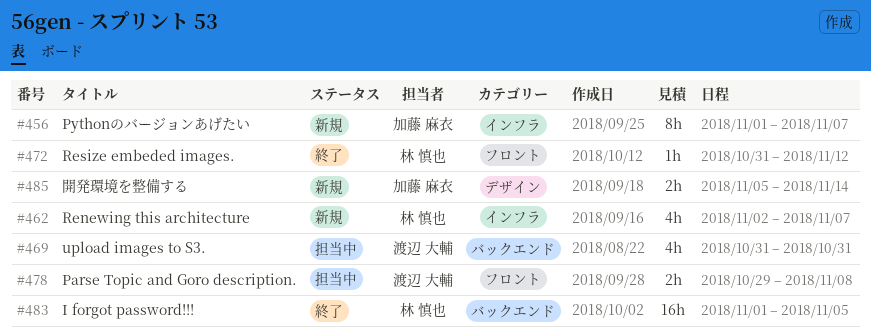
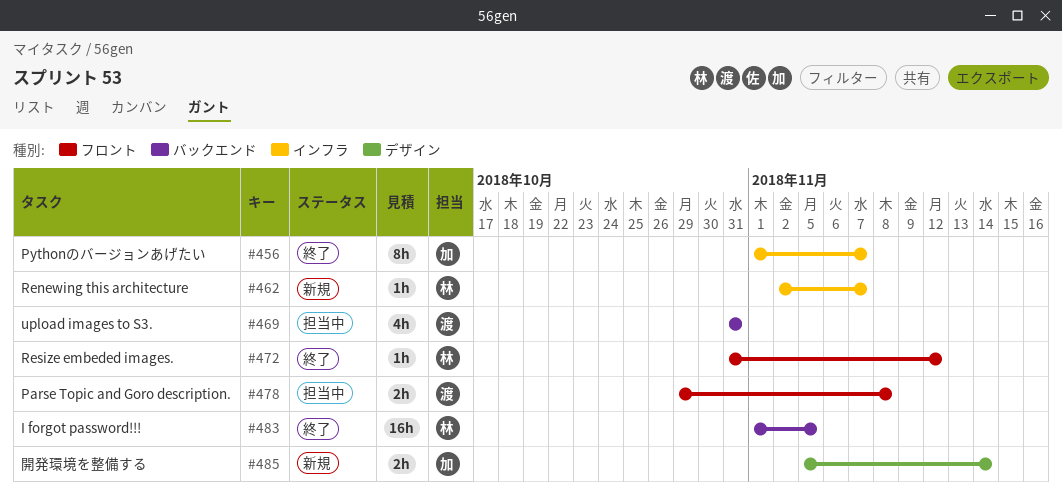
#456, status: 新規 -> 終了
#462, estimate: 4h -> 1h

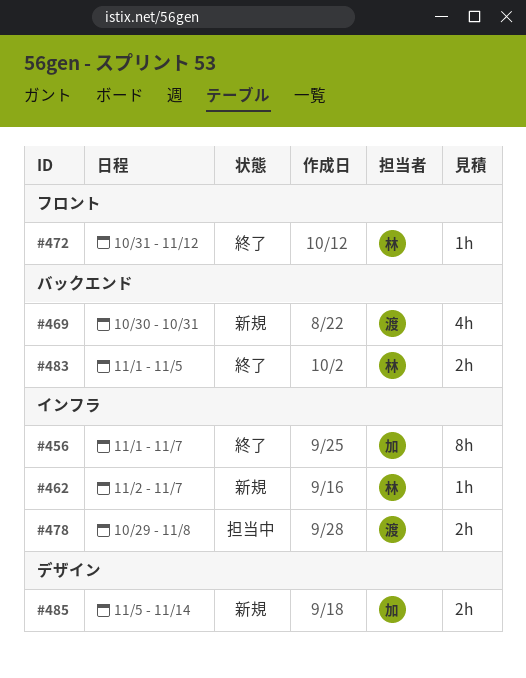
#469, status: 担当中 -> 新規
#469, start: Oct 31 -> Oct 30
#478, label: フロント -> インフラ
#483, estimate: 16h -> 2h

